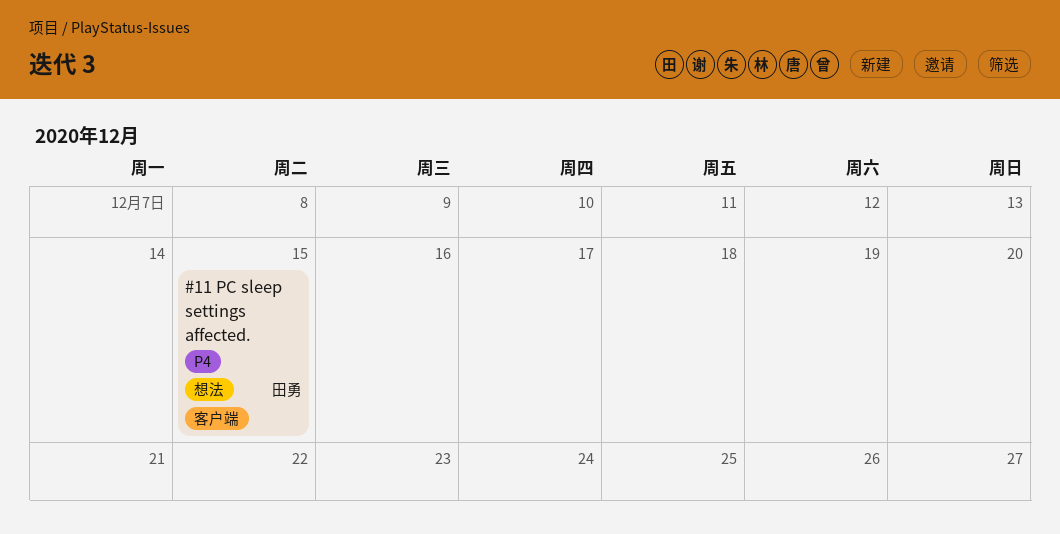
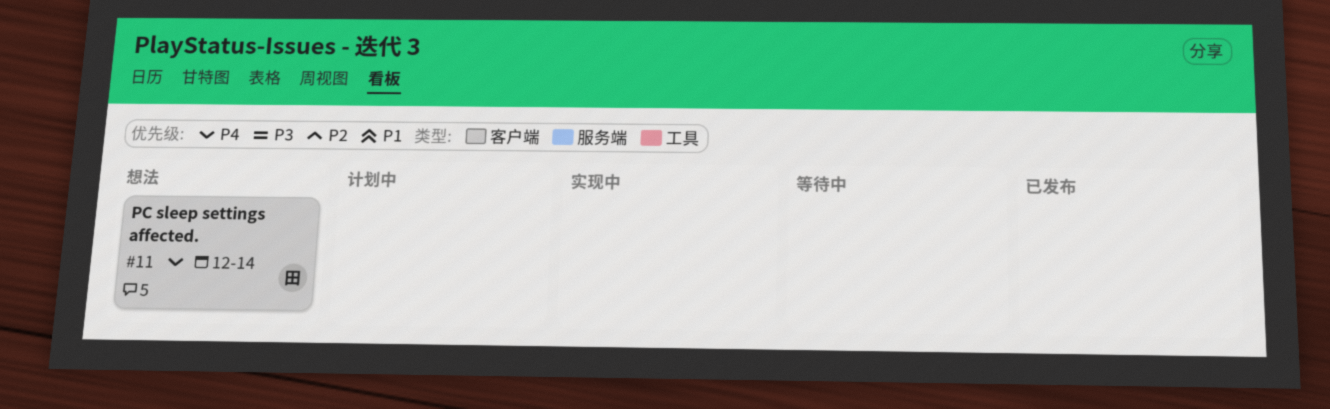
#11, due: Dec 15 -> Dec 14

